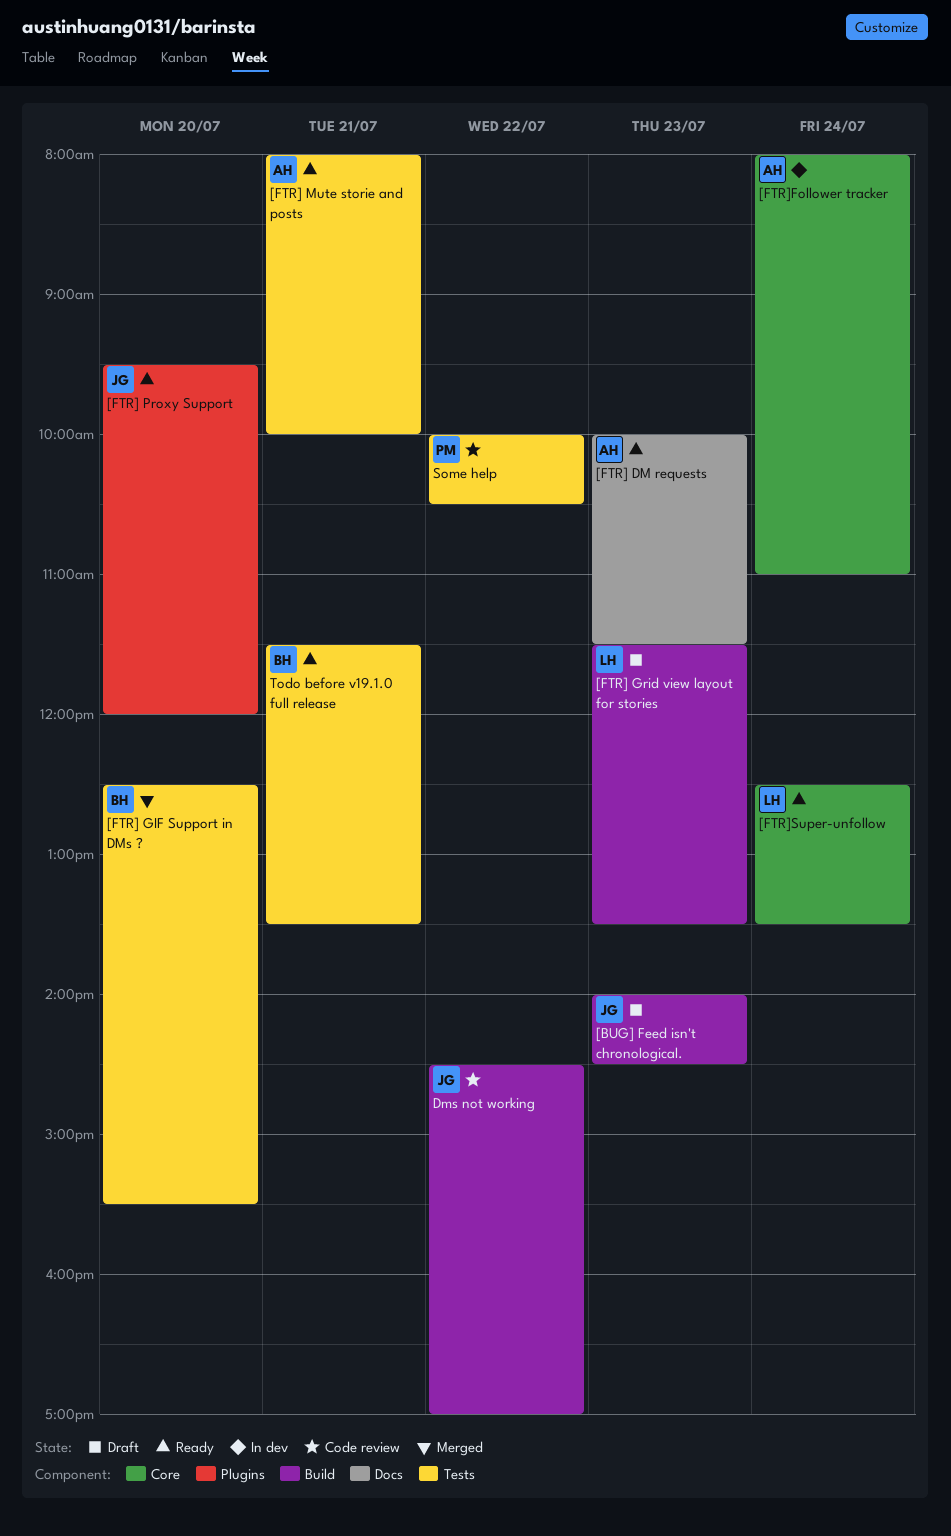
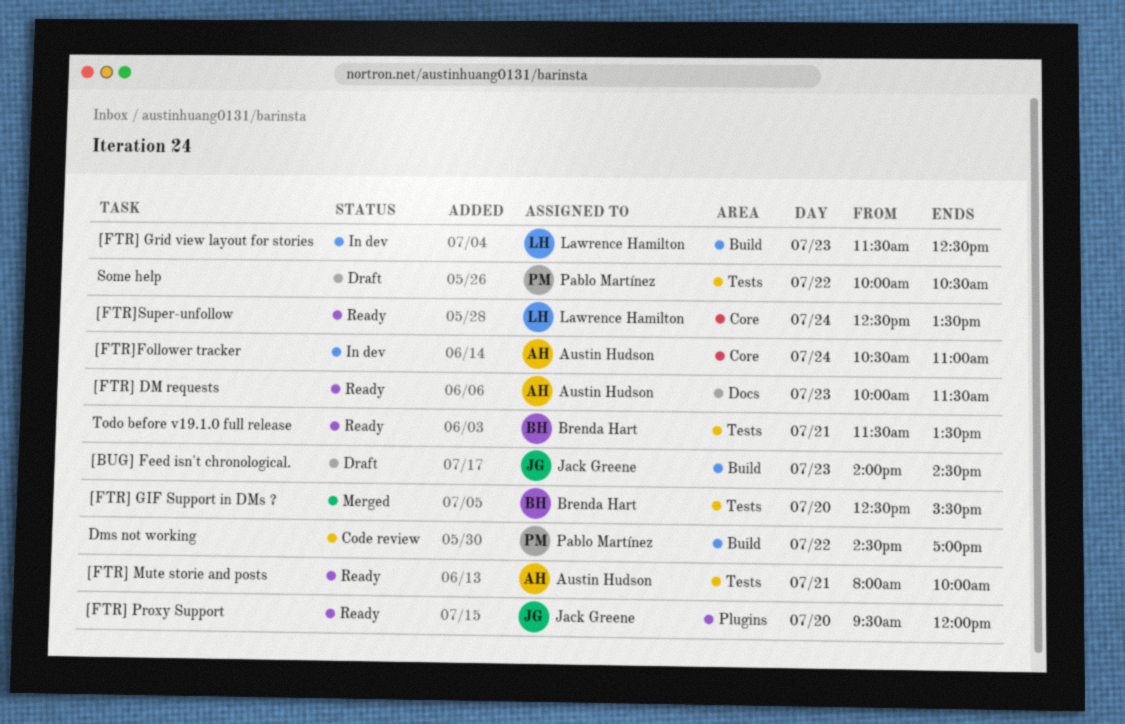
[FTR] Grid view layout for stories, status: Draft -> In dev
[FTR] Grid view layout for stories, ends: 13:30 -> 12:30
[FTR]Follower tracker, begins: 08:00 -> 10:30
Dms not working, owner: Jack Greene -> Pablo Martínez
Some help, status: Code review -> Draft

